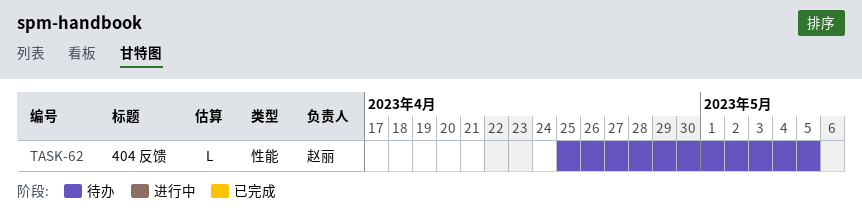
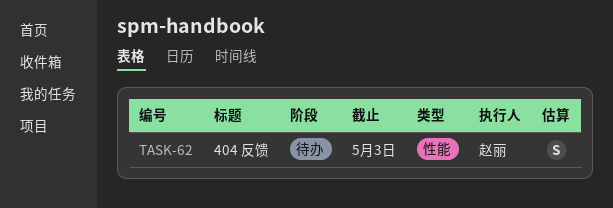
TASK-62, estimate: L -> S
TASK-62, due: May 5 -> May 3

